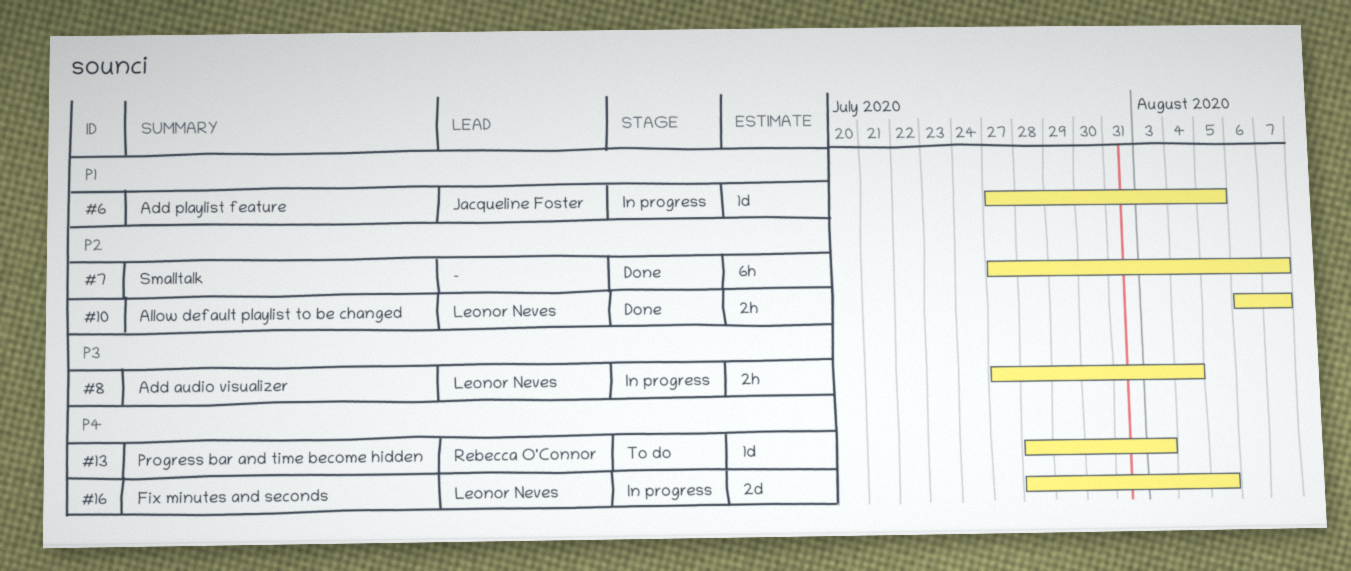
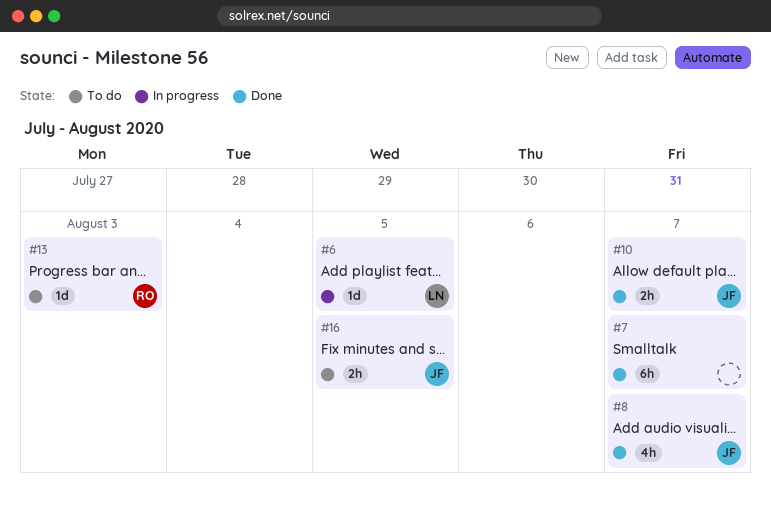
#6, owner: Jacqueline Foster -> Leonor Neves
#8, status: In progress -> Done
#8, owner: Leonor Neves -> Jacqueline Foster
#8, estimate: 2h -> 4h
#8, due: Aug 4 -> Aug 7
#10, owner: Leonor Neves -> Jacqueline Foster
#16, status: In progress -> To do
#16, owner: Leonor Neves -> Jacqueline Foster
#16, estimate: 2d -> 2h

